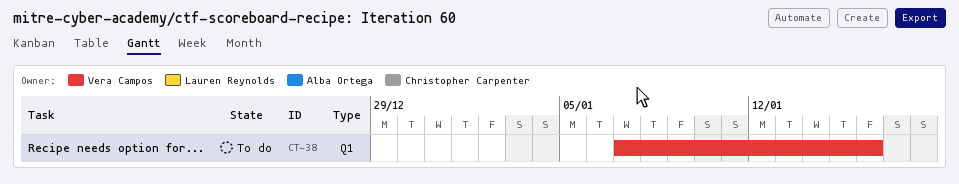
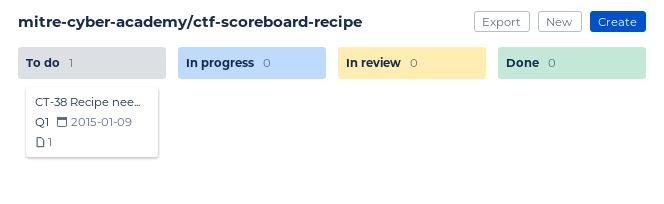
CT-38, due: Jan 16 -> Jan 9

